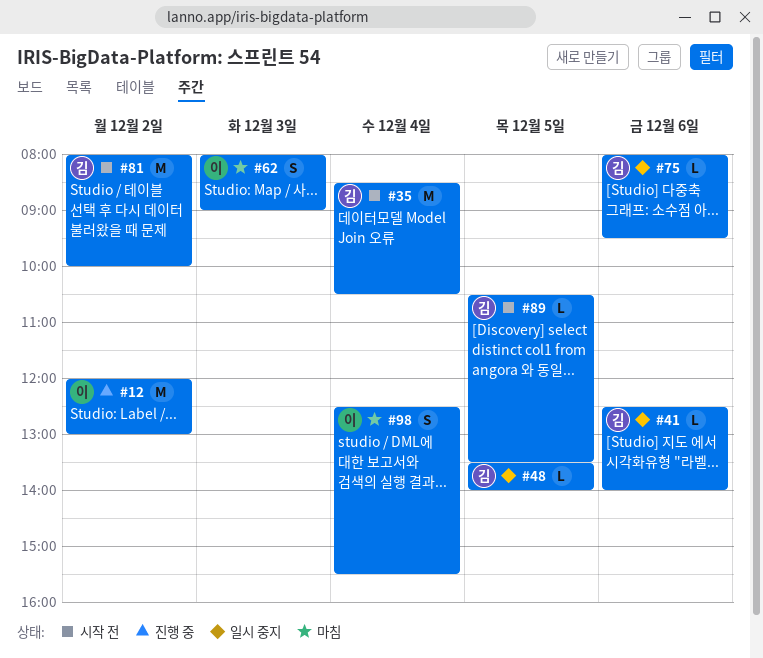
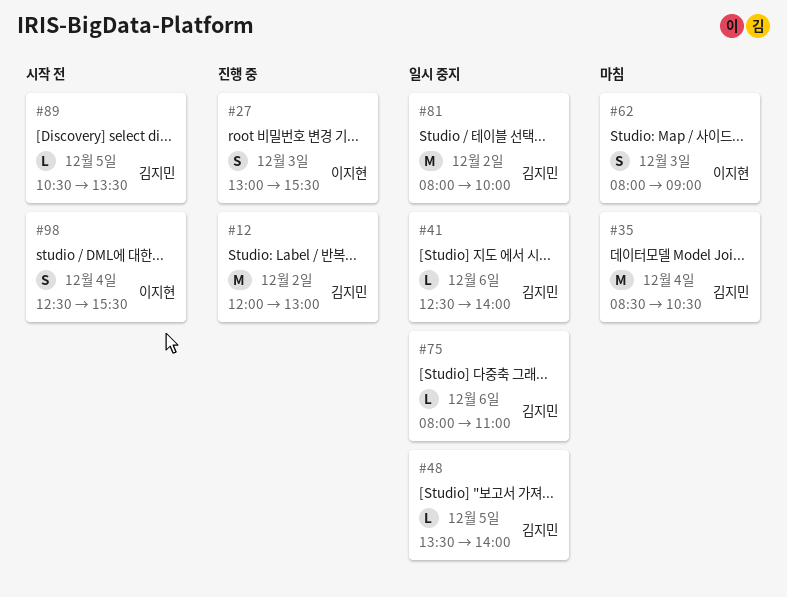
#12, owner: 이지현 -> 김지민
#27: none -> present
#35, status: 시작 전 -> 마침
#75, ends: 09:30 -> 11:00
#81, status: 시작 전 -> 일시 중지
#98, status: 마침 -> 시작 전

